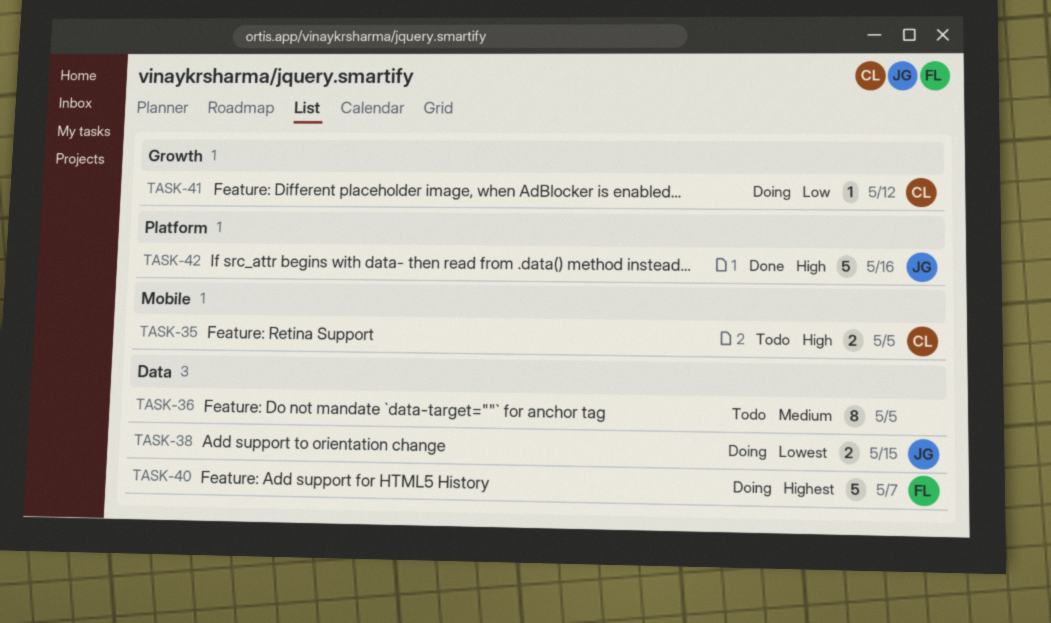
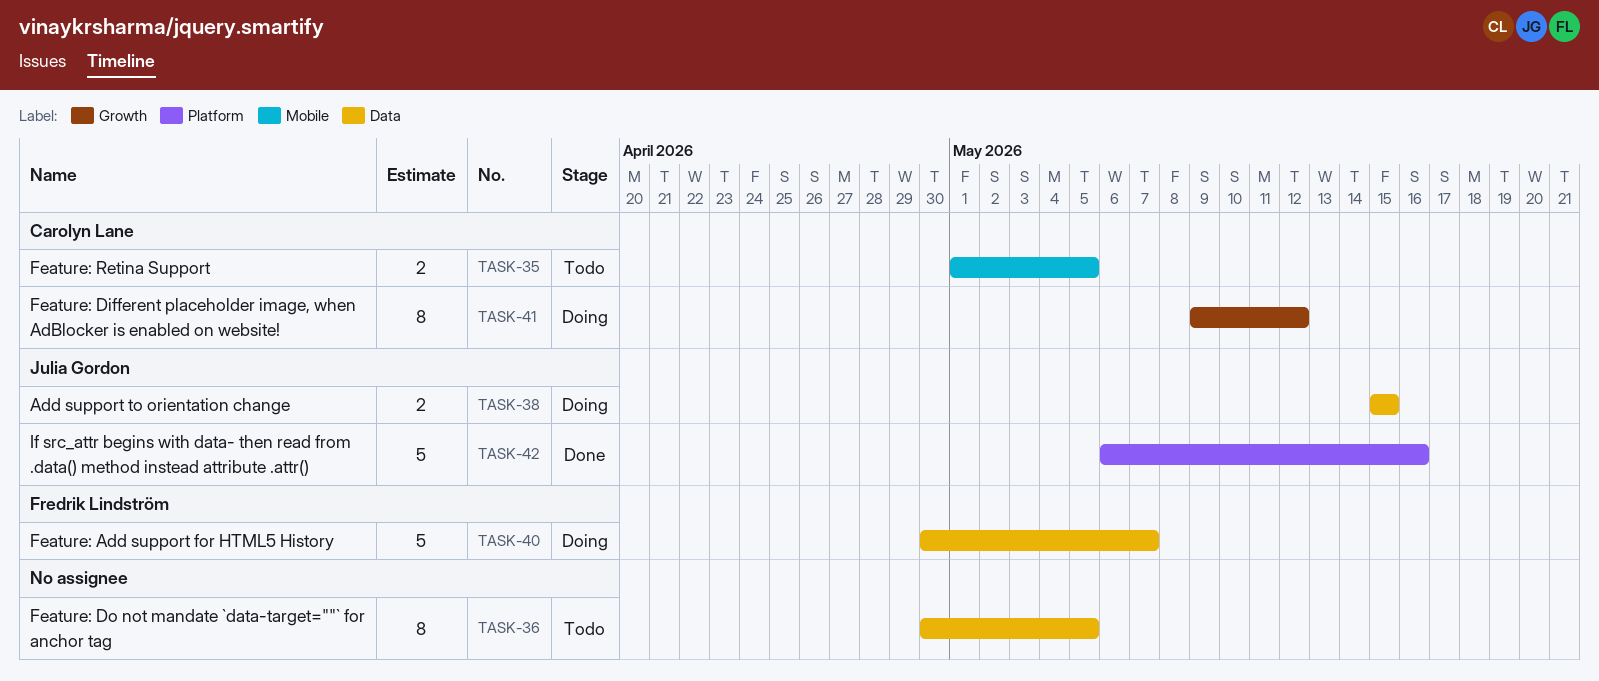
TASK-41, estimate: 1 -> 8

